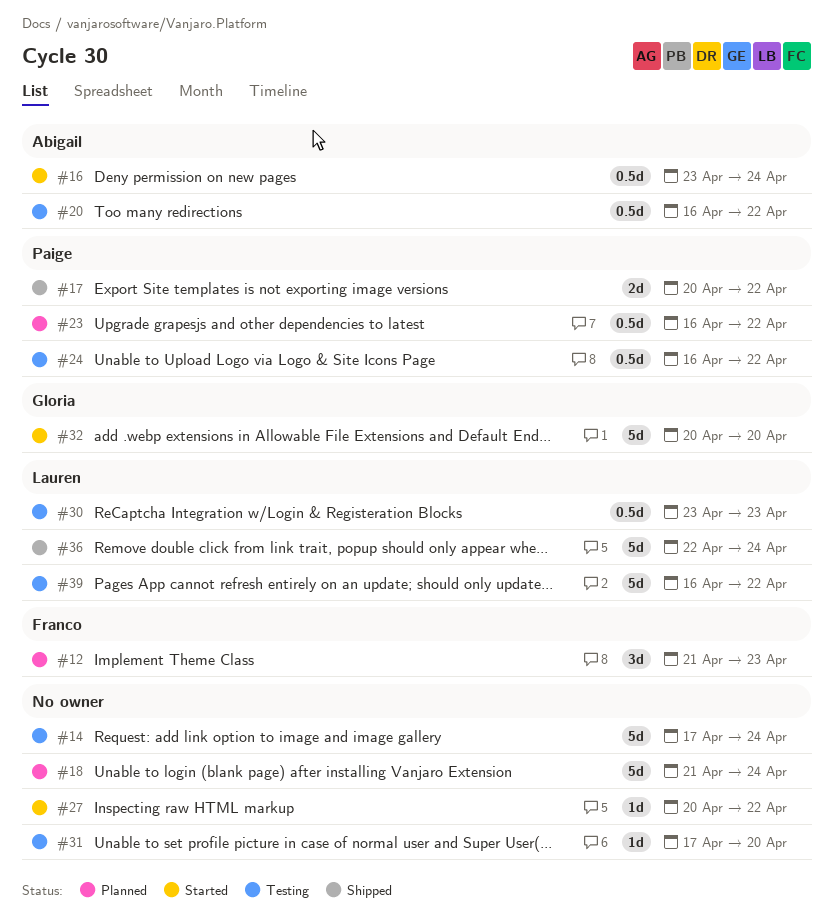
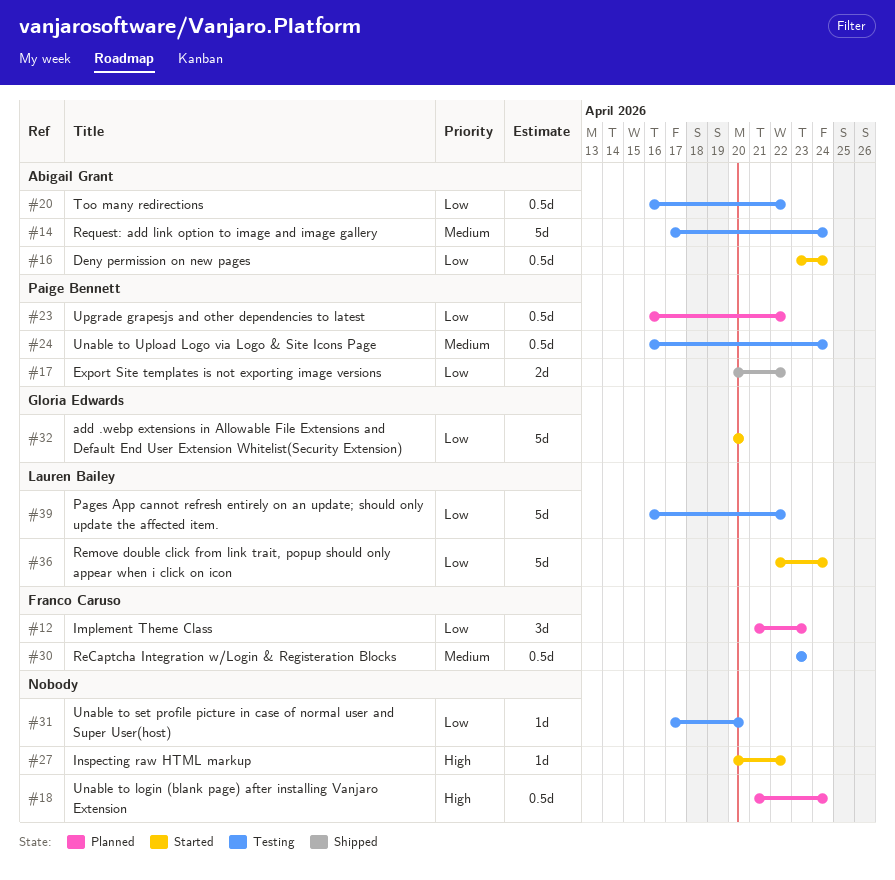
#14, owner: none -> Abigail Grant
#18, estimate: 5d -> 0.5d
#24, due: Apr 22 -> Apr 24
#30, owner: Lauren Bailey -> Franco Caruso
#36, status: Shipped -> Started

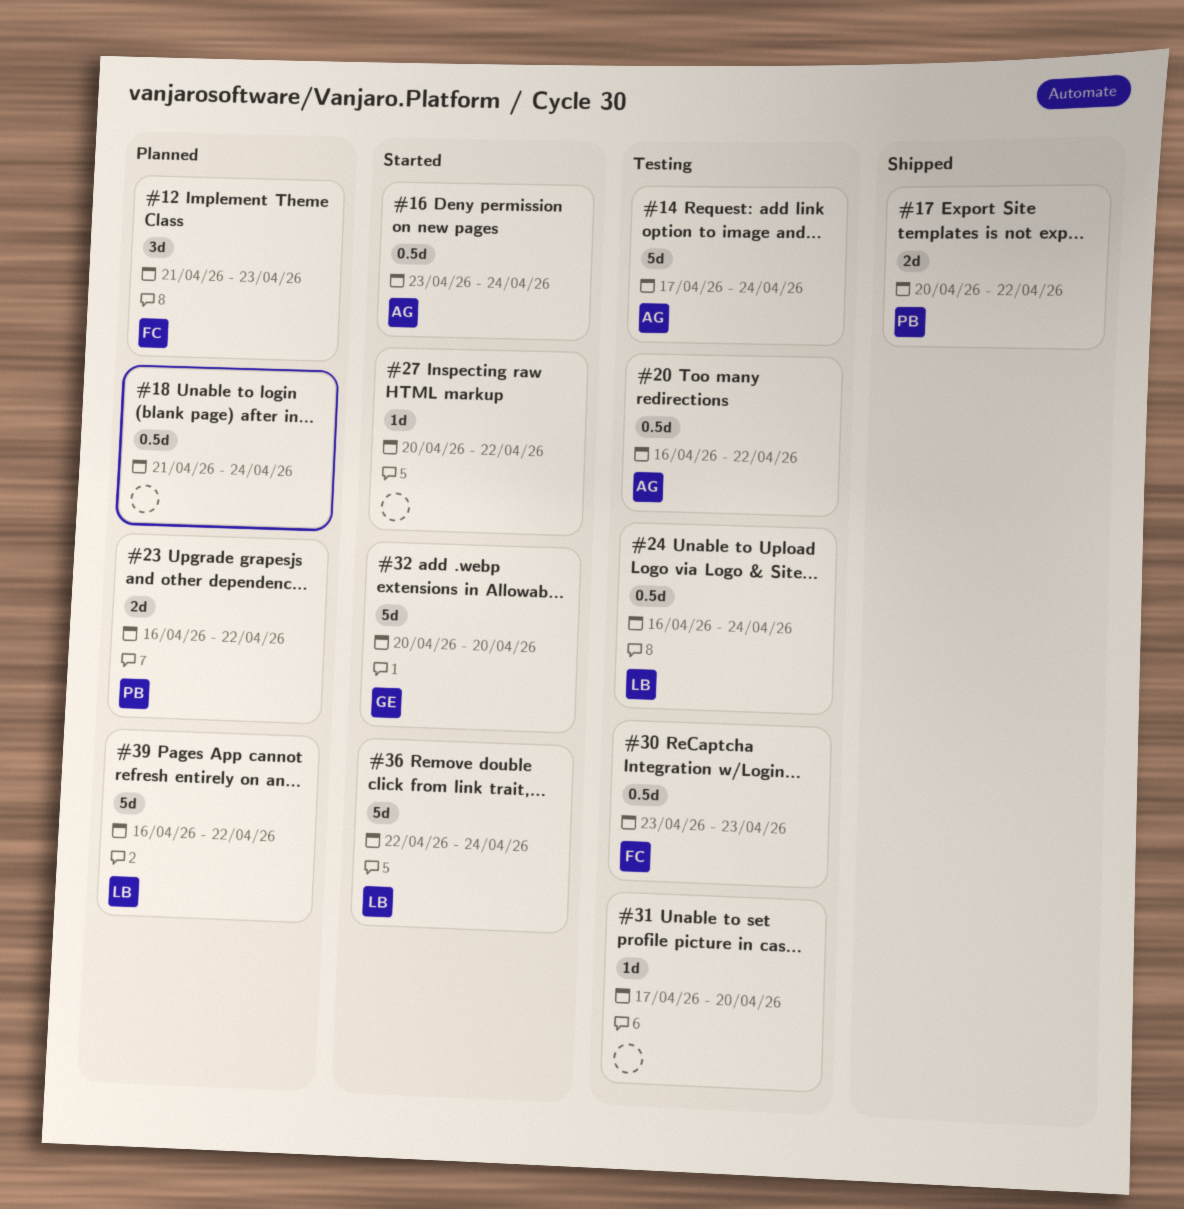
#23, estimate: 0.5d -> 2d
#24, owner: Paige Bennett -> Lauren Bailey
#39, status: Testing -> Planned

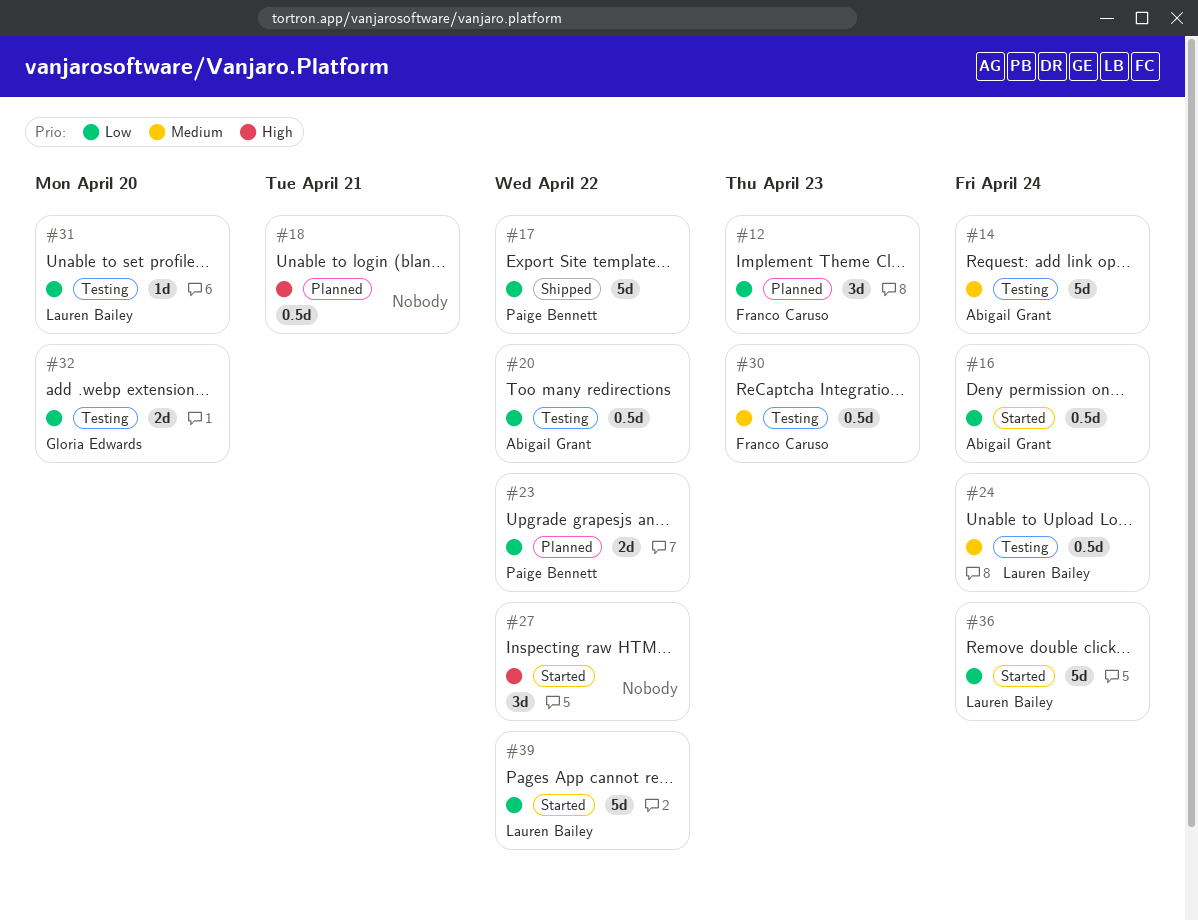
#17, estimate: 2d -> 5d
#18, due: Apr 24 -> Apr 21
#27, estimate: 1d -> 3d
#31, owner: none -> Lauren Bailey
#32, status: Started -> Testing
#32, estimate: 5d -> 2d
#39, status: Planned -> Started

